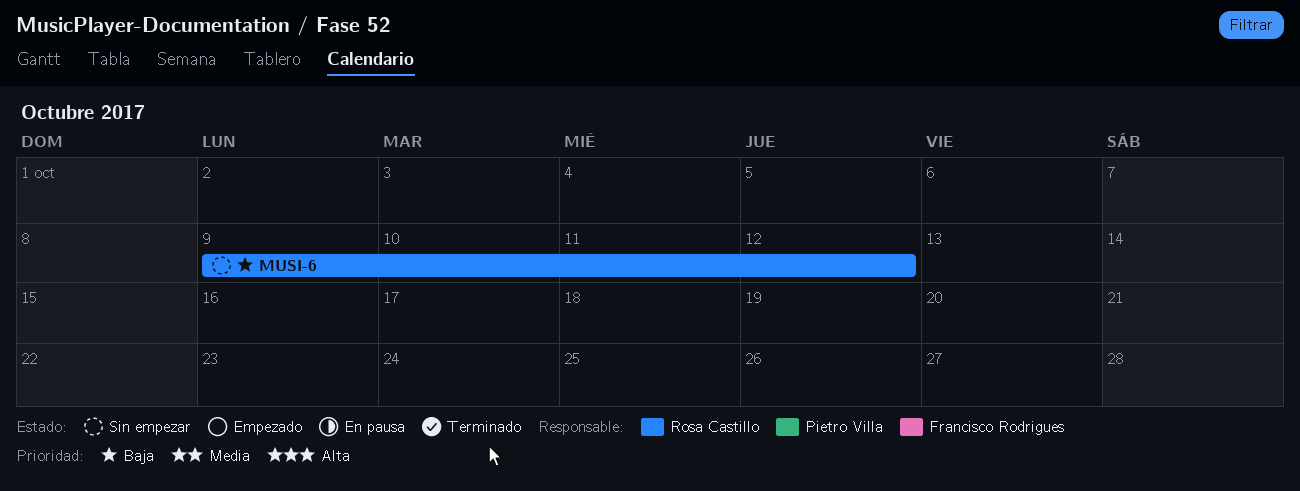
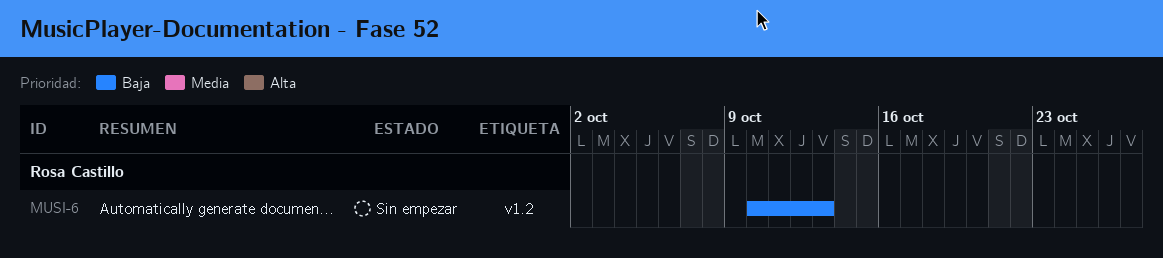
MUSI-6, start: Oct 9 -> Oct 10
MUSI-6, due: Oct 12 -> Oct 13

